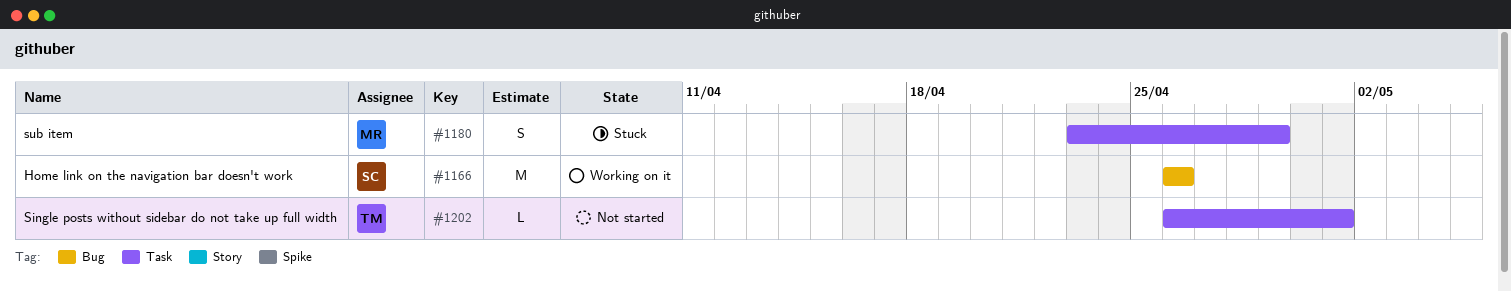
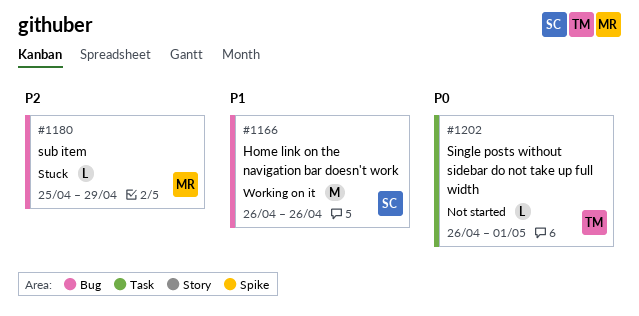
#1180, label: Task -> Bug
#1180, estimate: S -> L
#1180, start: Apr 23 -> Apr 25

